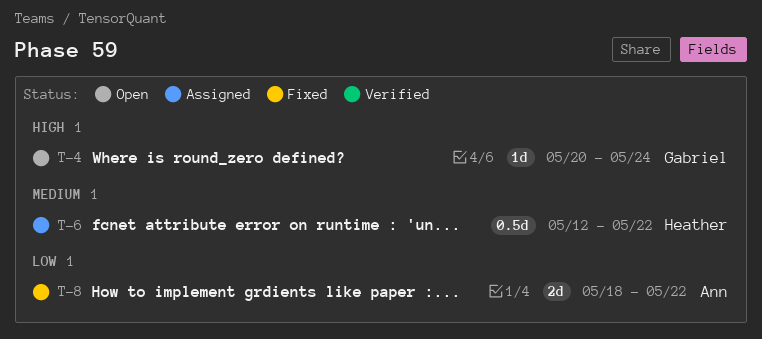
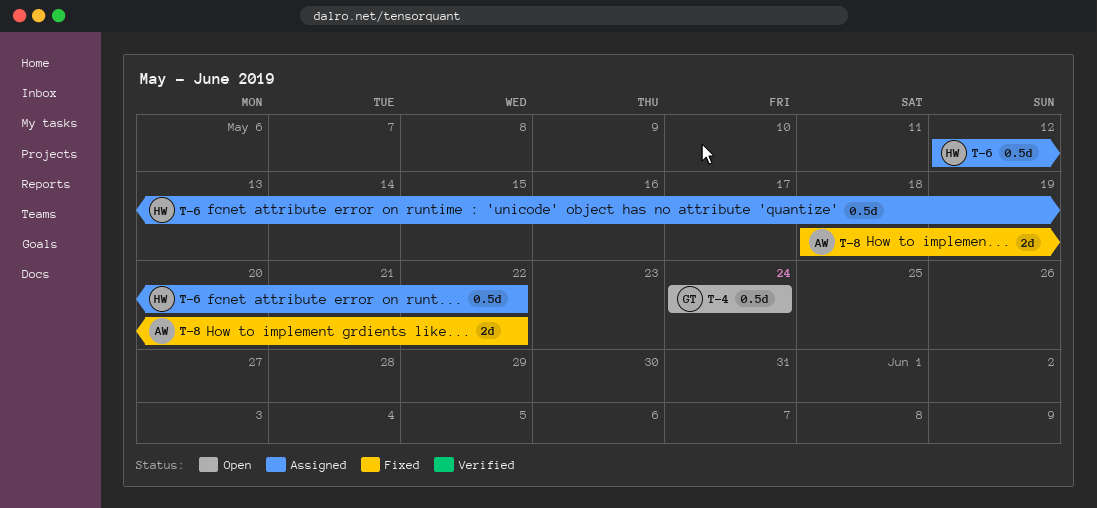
T-4, estimate: 1d -> 0.5d
T-4, start: May 20 -> May 24

